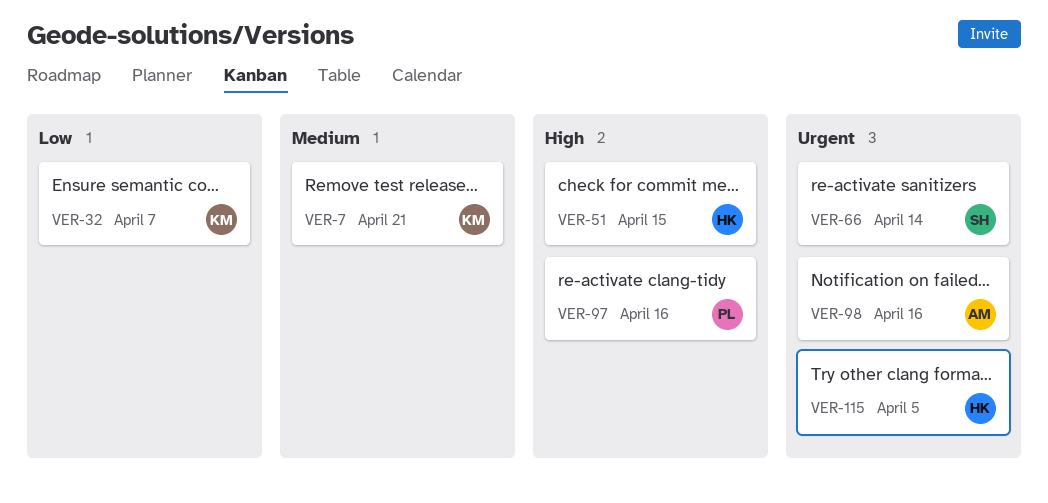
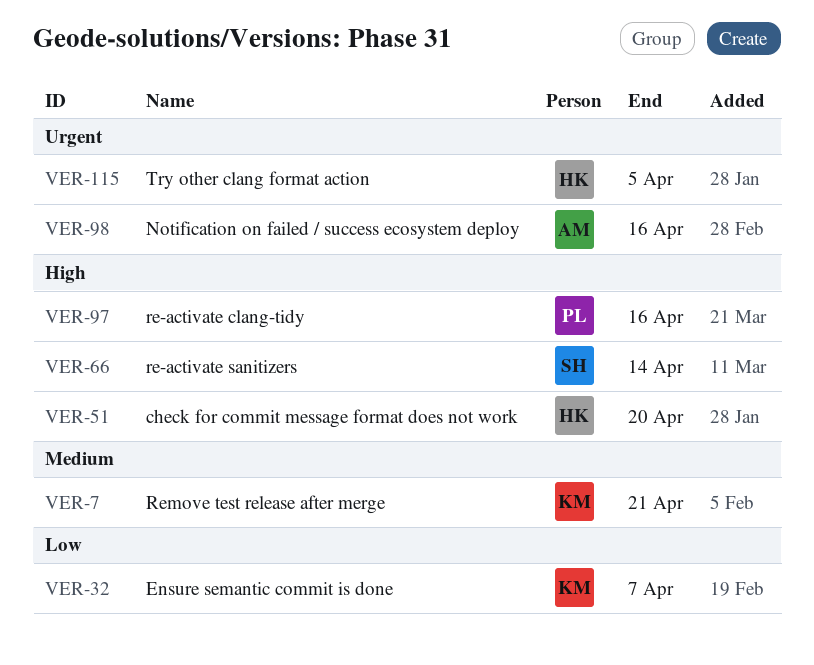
VER-51, due: Apr 15 -> Apr 20
VER-66, priority: Urgent -> High

